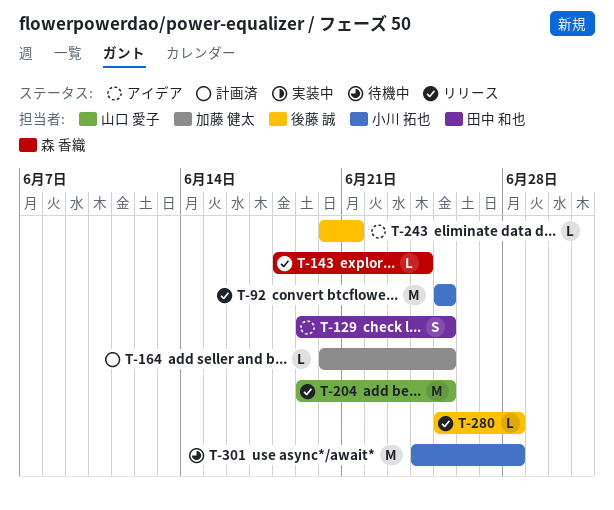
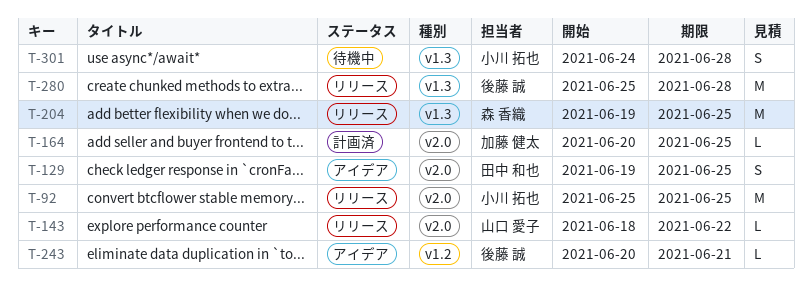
T-143, owner: 森 香織 -> 山口 愛子
T-143, due: Jun 24 -> Jun 22
T-204, owner: 山口 愛子 -> 森 香織
T-280, estimate: L -> M
T-301, estimate: M -> S

